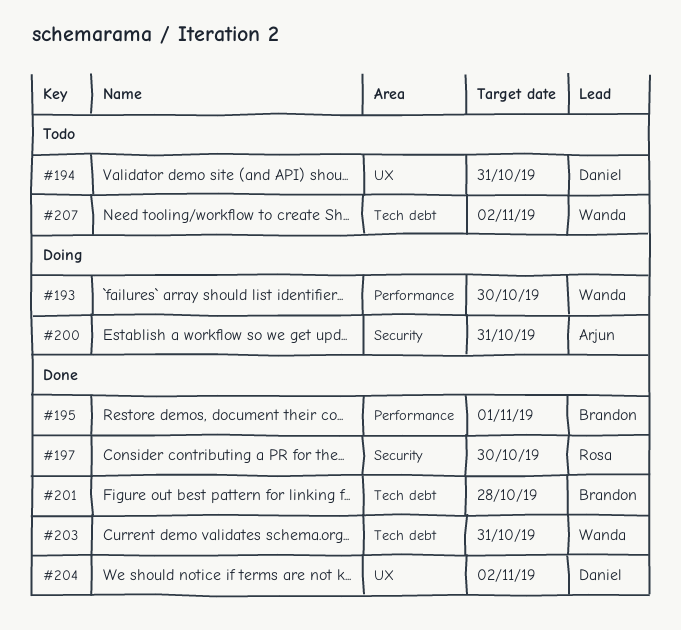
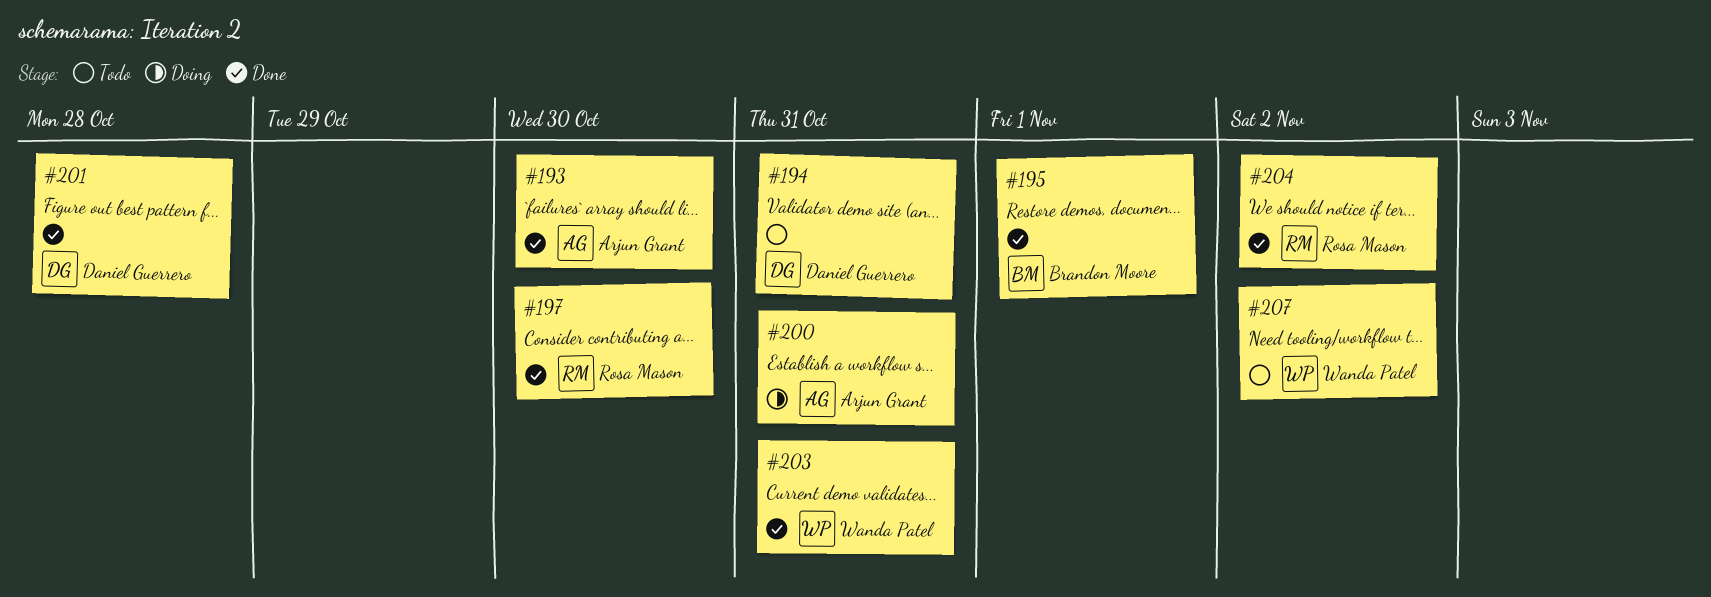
#193, status: Doing -> Done
#193, owner: Wanda Patel -> Arjun Grant
#201, owner: Brandon Moore -> Daniel Guerrero
#204, owner: Daniel Guerrero -> Rosa Mason

